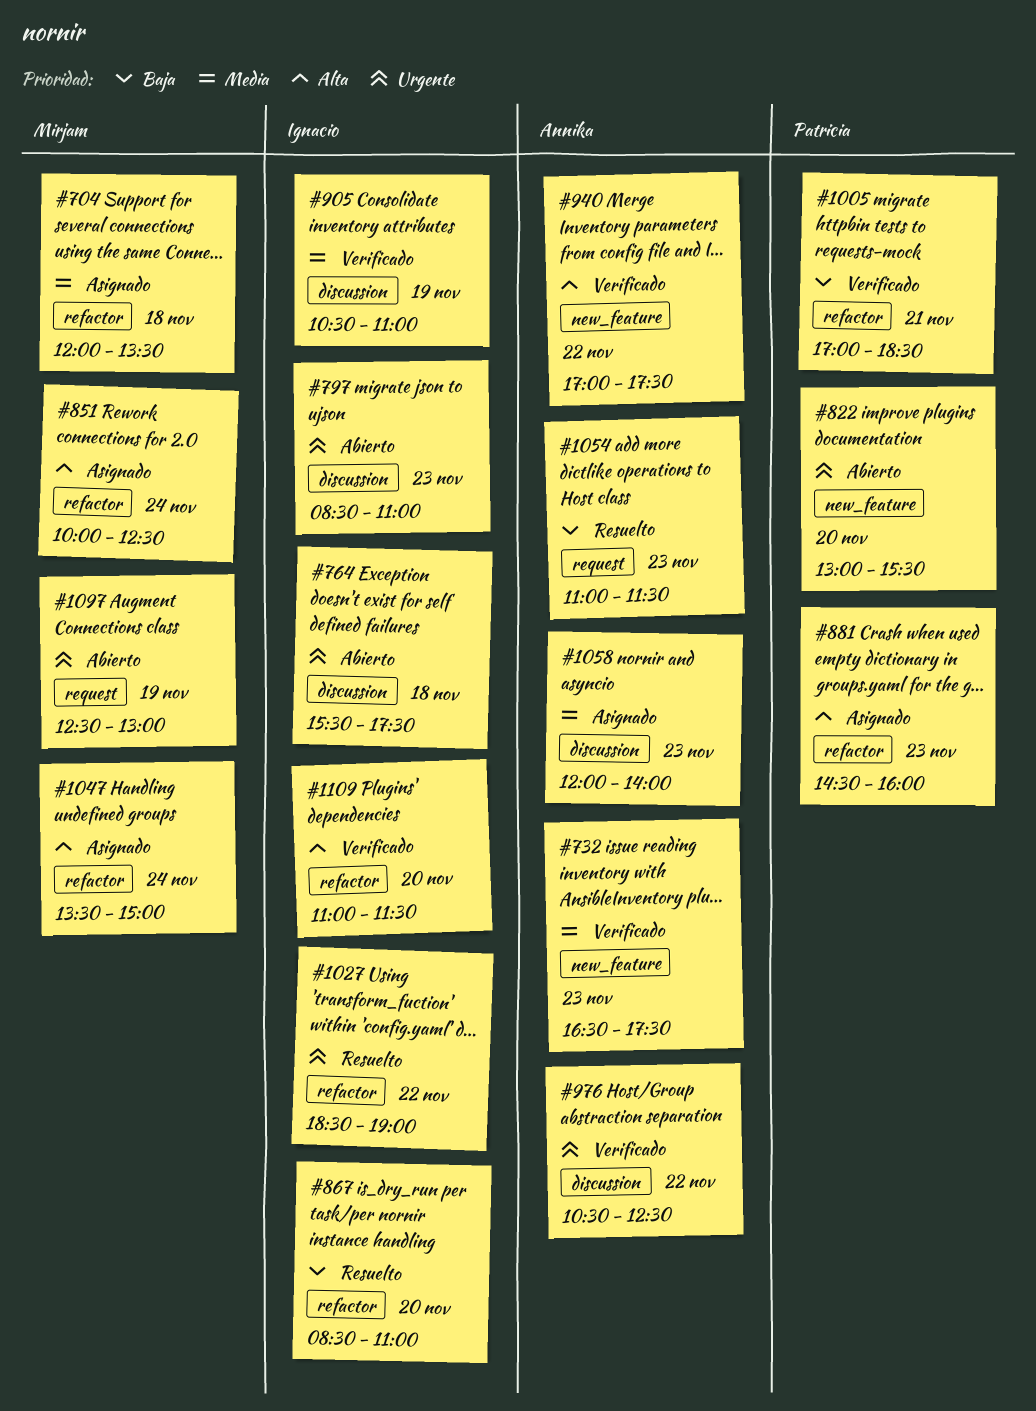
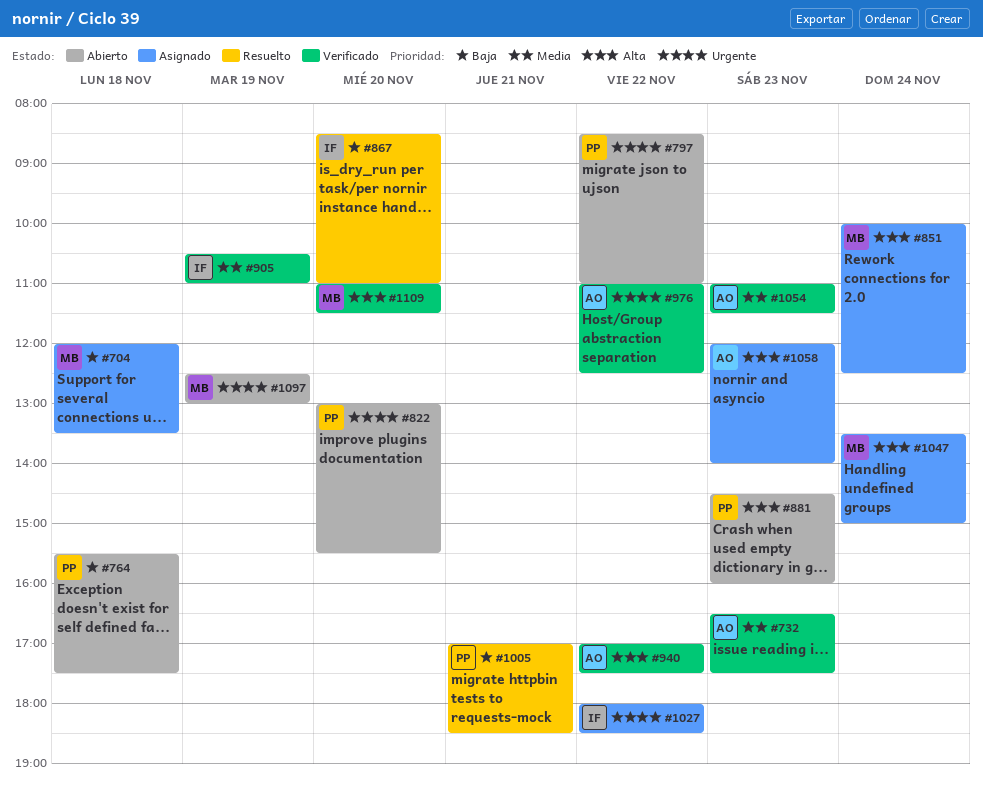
#704, priority: Media -> Baja
#764, owner: Ignacio -> Patricia
#764, priority: Urgente -> Baja
#797, owner: Ignacio -> Patricia
#797, day: Nov 23 -> Nov 22
#881, status: Asignado -> Abierto
#976, begins: 10:30 -> 11:00
#1005, status: Verificado -> Resuelto
#1027, status: Resuelto -> Asignado
#1027, begins: 18:30 -> 18:00
#1027, ends: 19:00 -> 18:30
#1054, status: Resuelto -> Verificado
#1054, priority: Baja -> Media
#1058, priority: Media -> Alta
#1109, owner: Ignacio -> Mirjam

